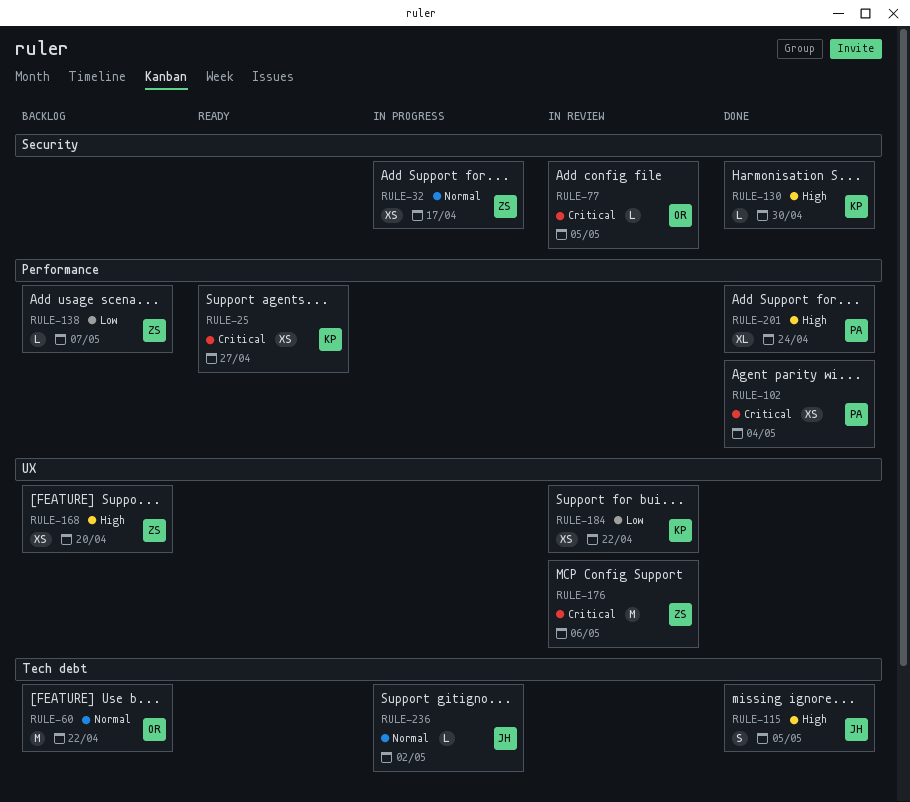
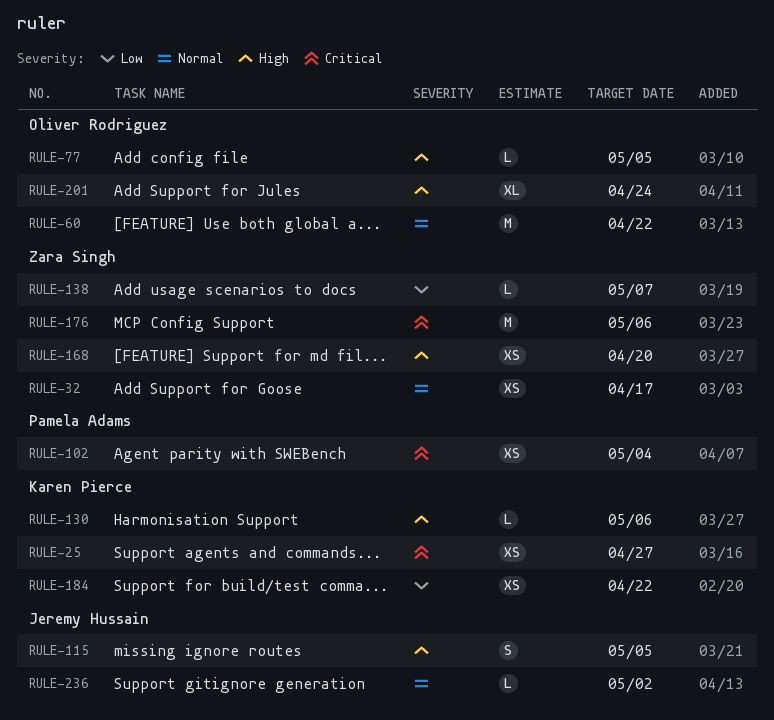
RULE-77, priority: Critical -> High
RULE-130, due: Apr 30 -> May 6
RULE-201, owner: Pamela Adams -> Oliver Rodriguez

